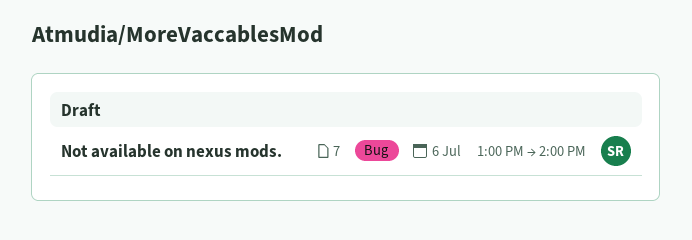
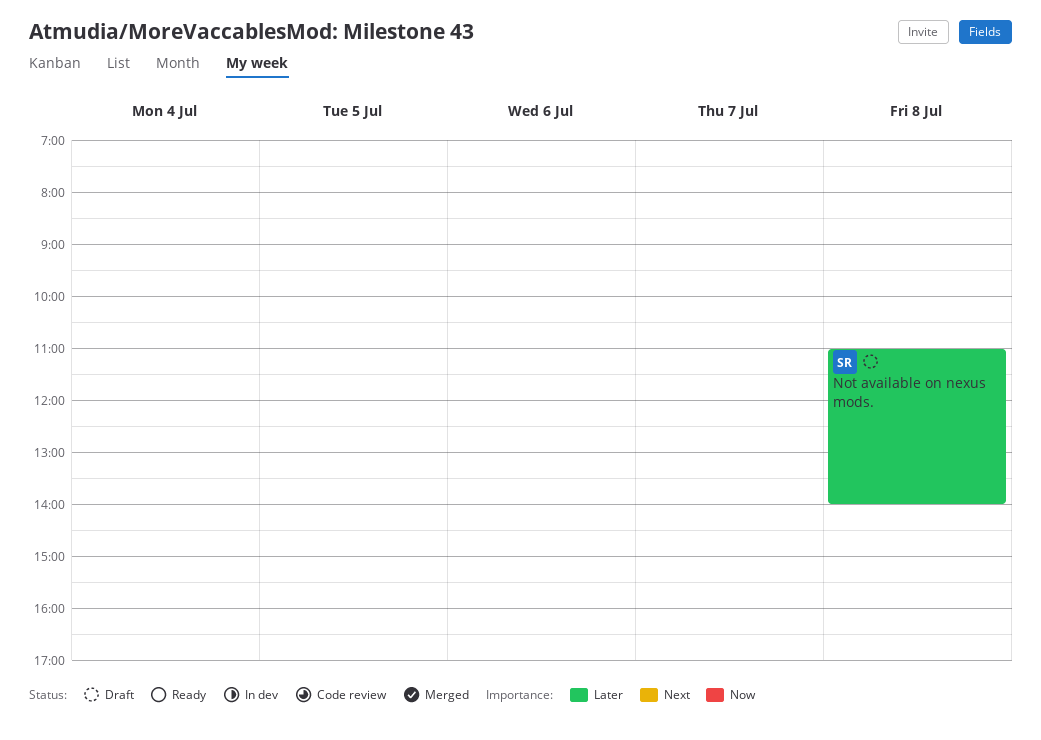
Not available on nexus mods., day: Jul 6 -> Jul 8
Not available on nexus mods., begins: 13:00 -> 11:00

